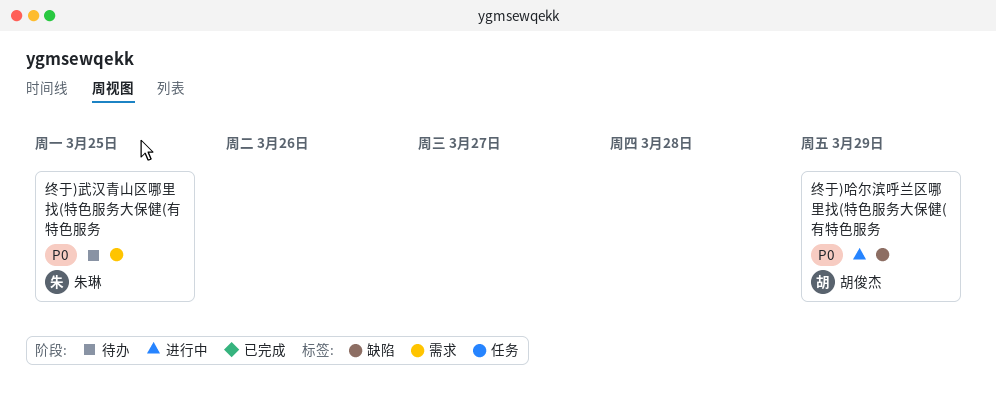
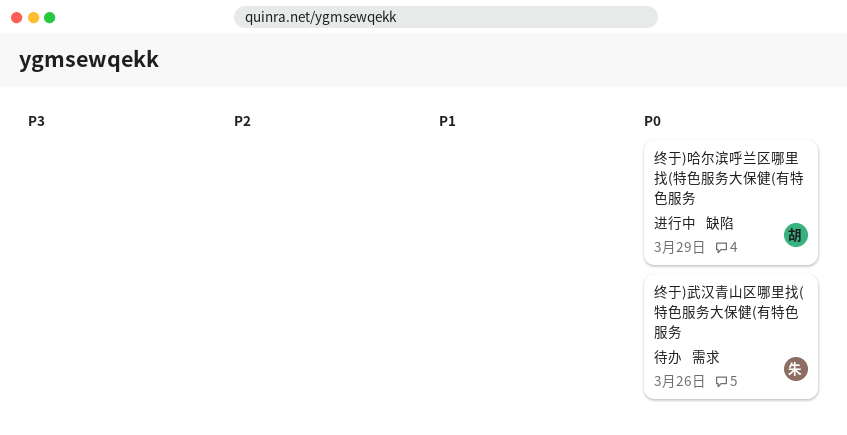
终于)武汉青山区哪里找(特色服务大保健(有特色服务, due: Mar 25 -> Mar 26

